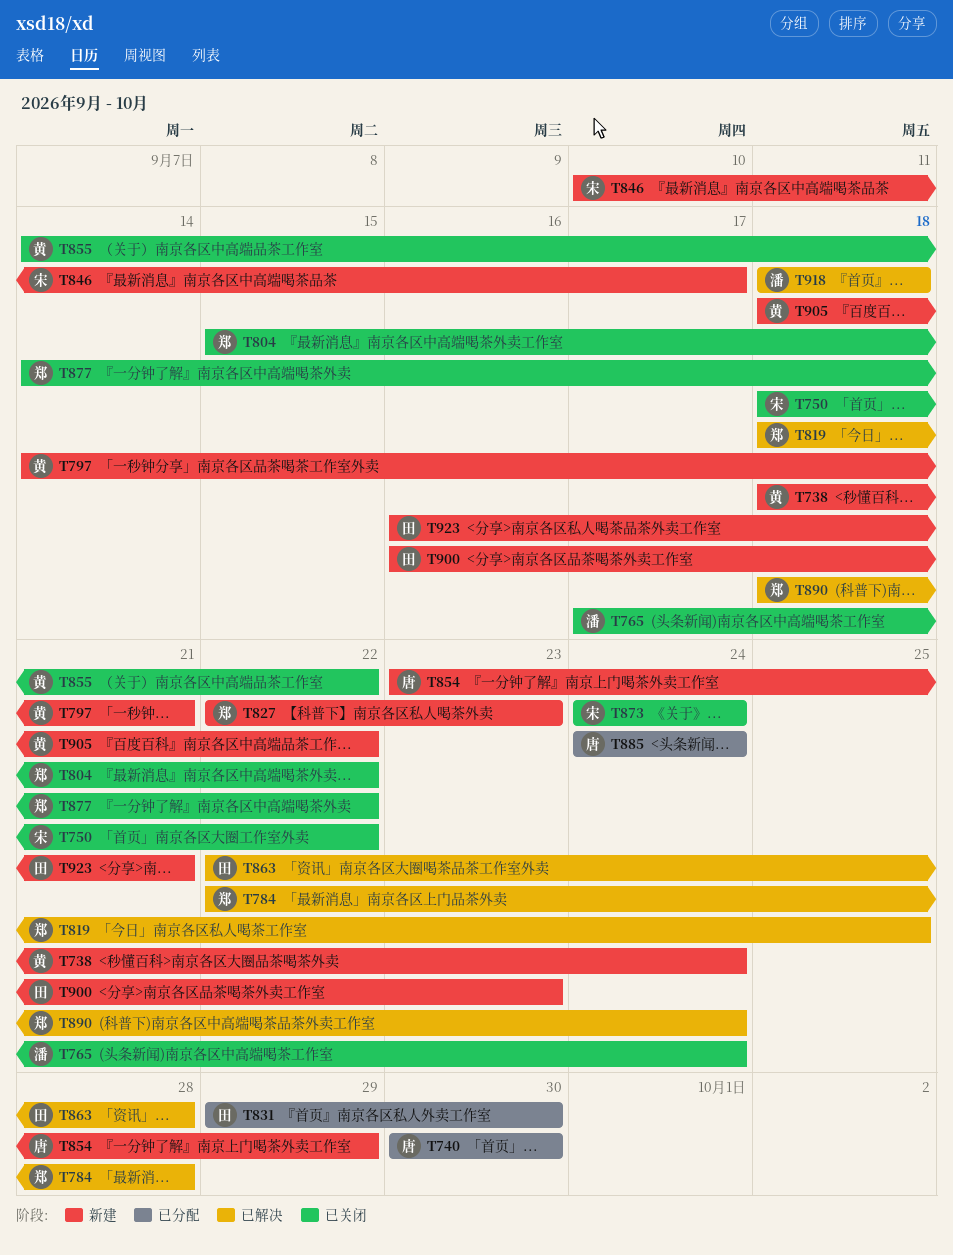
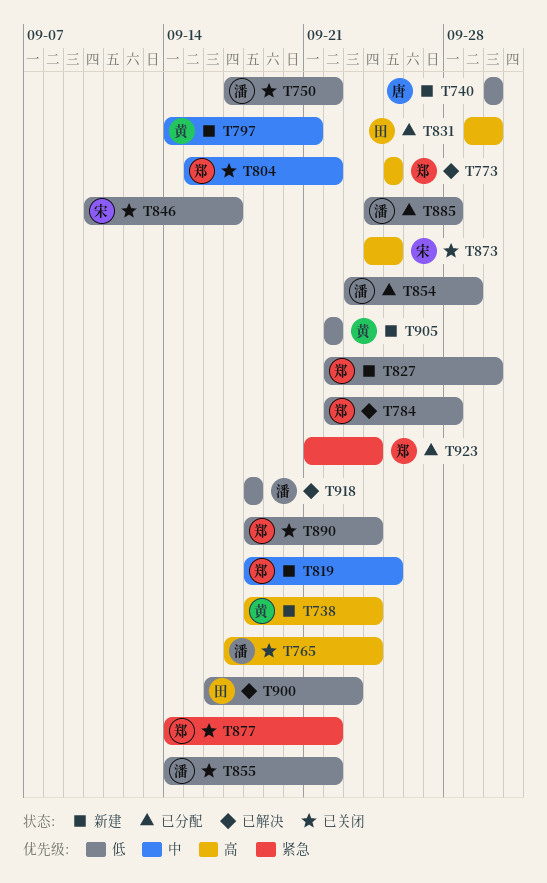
T740, status: 已分配 -> 新建
T750, owner: 宋 -> 潘
T750, start: Sep 18 -> Sep 17
T773: none -> present
T819, status: 已解决 -> 新建
T827, due: Sep 23 -> Sep 30
T846, status: 新建 -> 已关闭
T854, status: 新建 -> 已分配
T854, owner: 唐 -> 潘
T855, owner: 黄 -> 潘
T863: present -> none
T873, due: Sep 24 -> Sep 25
T885, owner: 唐 -> 潘
T885, due: Sep 24 -> Sep 28
T890, status: 已解决 -> 已关闭
T900, status: 新建 -> 已解决
T905, start: Sep 18 -> Sep 22
T923, status: 新建 -> 已分配
T923, owner: 田 -> 郑
T923, start: Sep 16 -> Sep 21
T923, due: Sep 21 -> Sep 24

